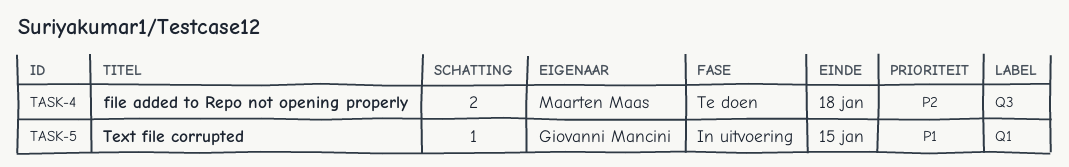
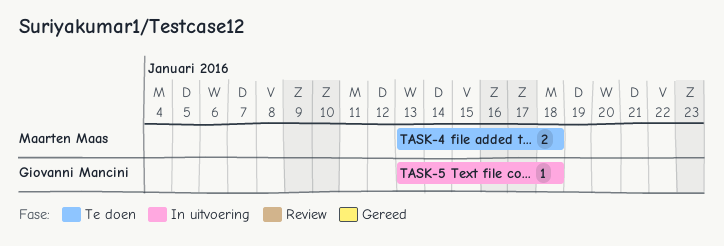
TASK-5, due: Jan 15 -> Jan 18

